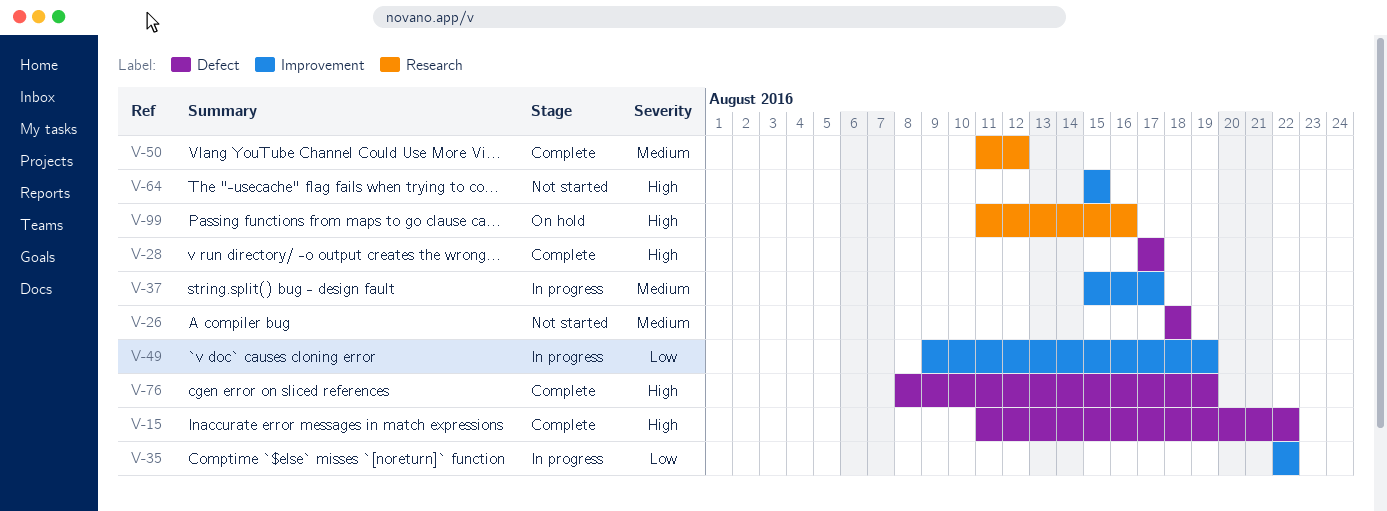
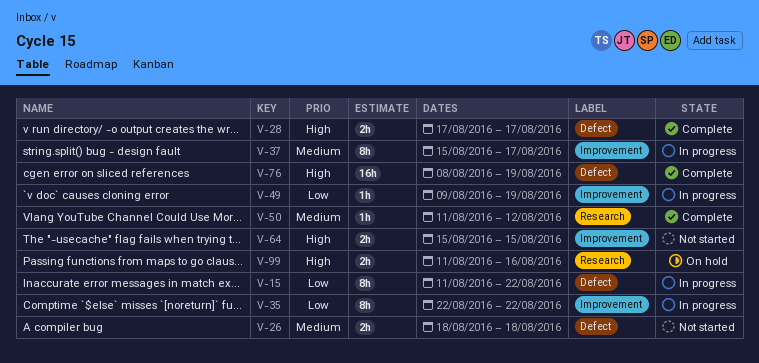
V-15, status: Complete -> In progress
V-15, priority: High -> Low

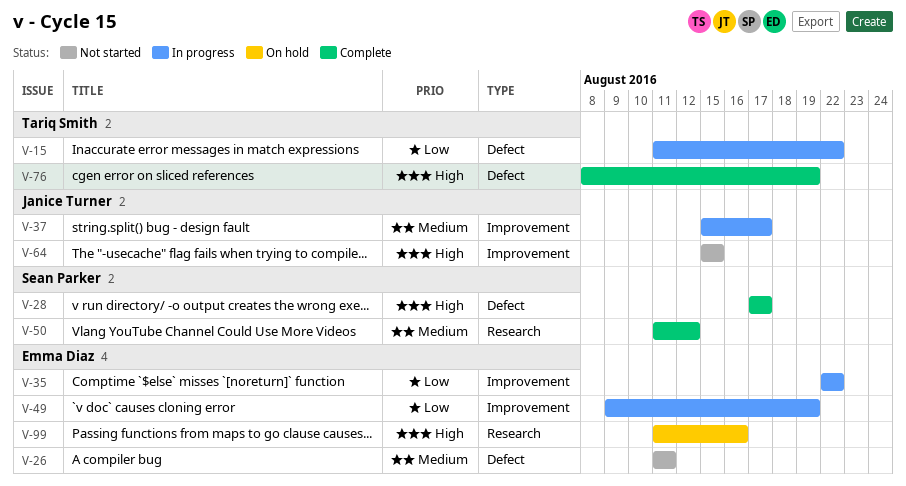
V-26, start: Aug 18 -> Aug 11
V-26, due: Aug 18 -> Aug 11

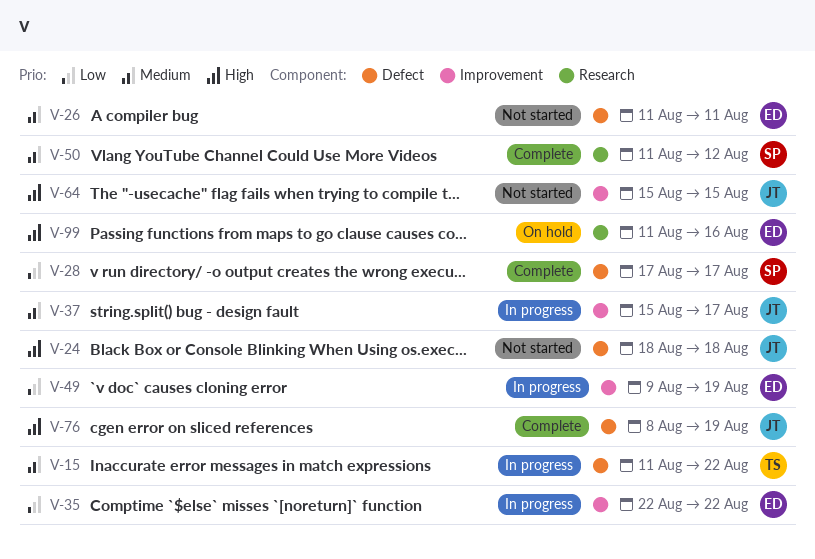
V-15, priority: Low -> Medium
V-24: none -> present
V-28, priority: High -> Low
V-76, owner: Tariq Smith -> Janice Turner

